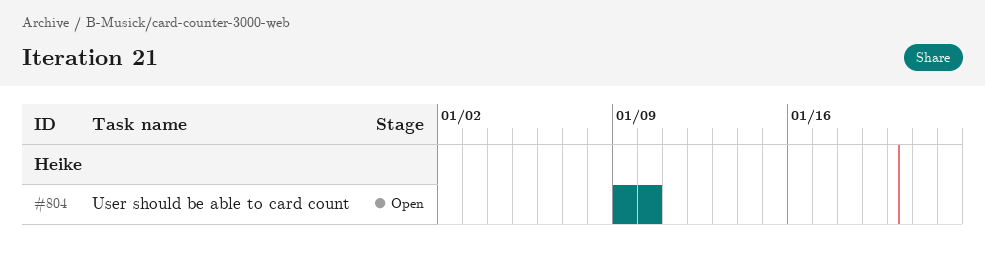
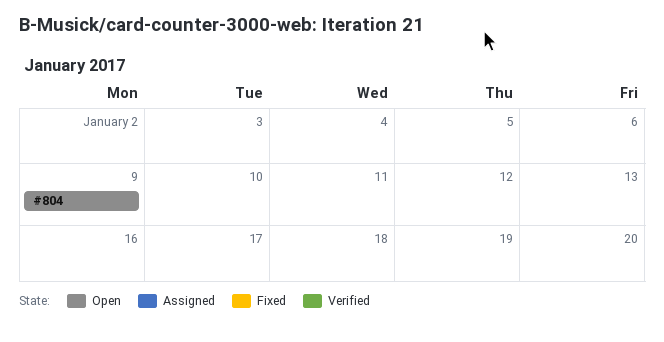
#804, due: Jan 10 -> Jan 9

